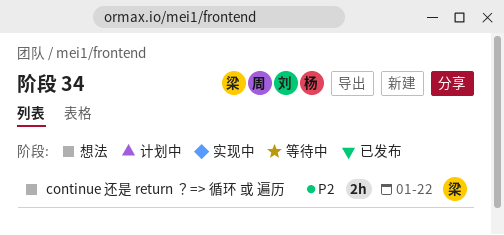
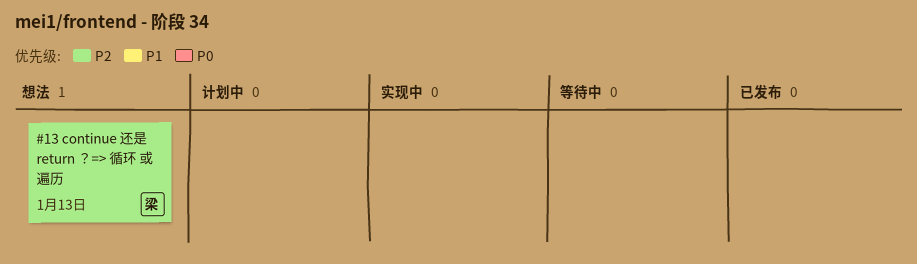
continue 还是 return ？=> 循环 或 遍历, due: Jan 22 -> Jan 13

